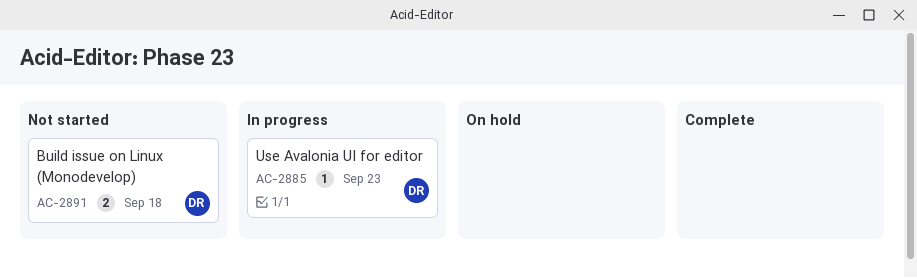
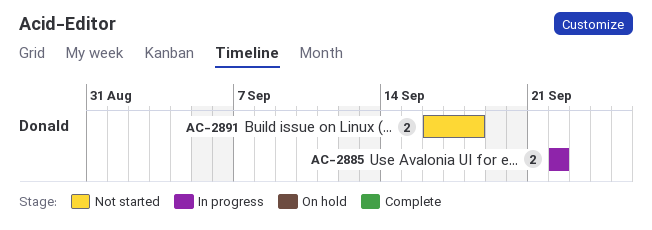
AC-2885, estimate: 1 -> 2
AC-2885, due: Sep 23 -> Sep 22

